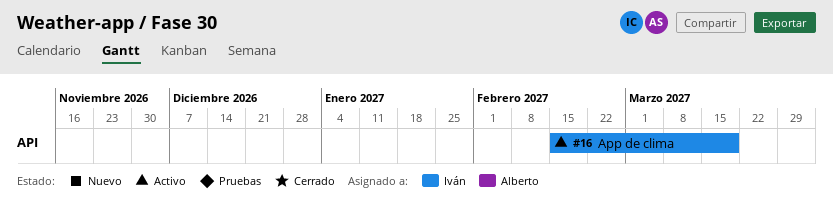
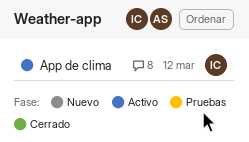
App de clima, due: Mar 19 -> Mar 12

